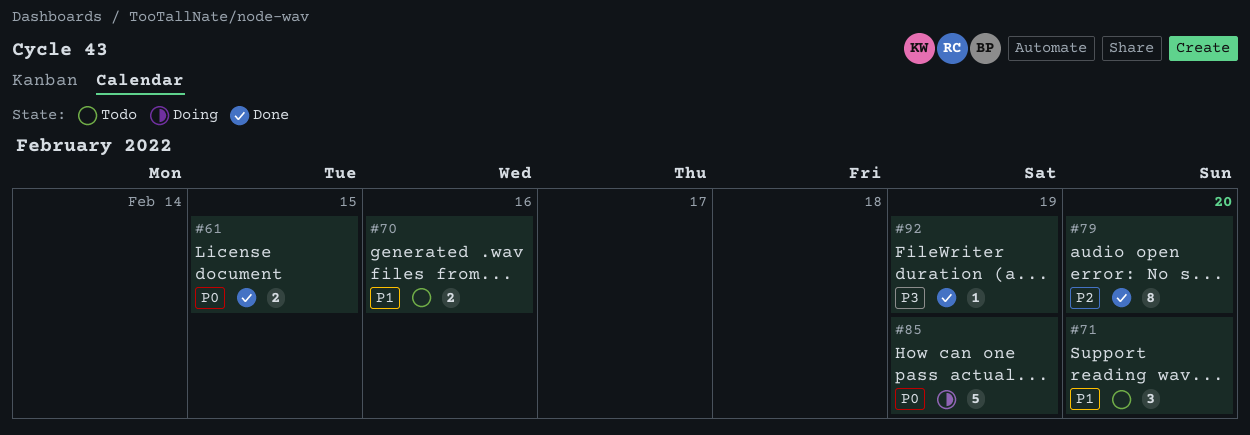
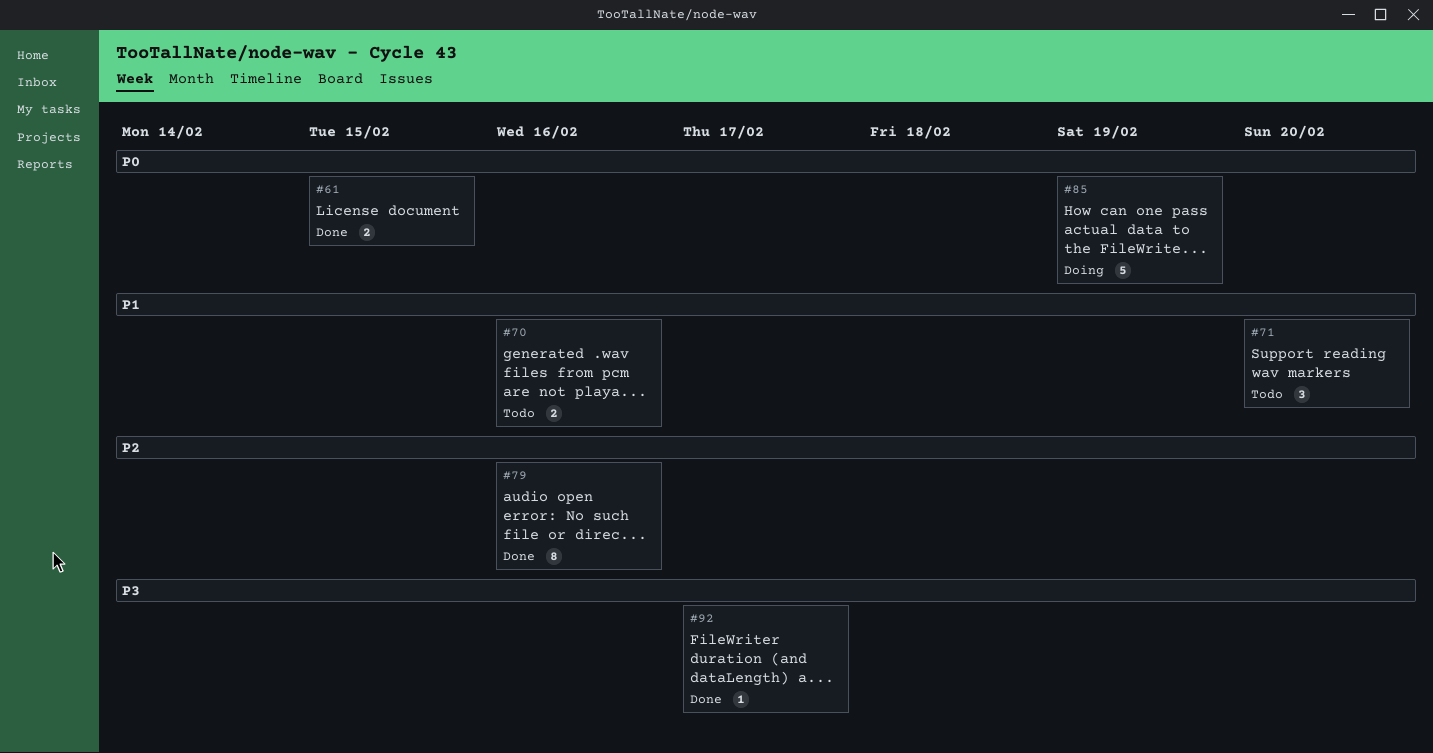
#79, due: Feb 20 -> Feb 16
#92, due: Feb 19 -> Feb 17

